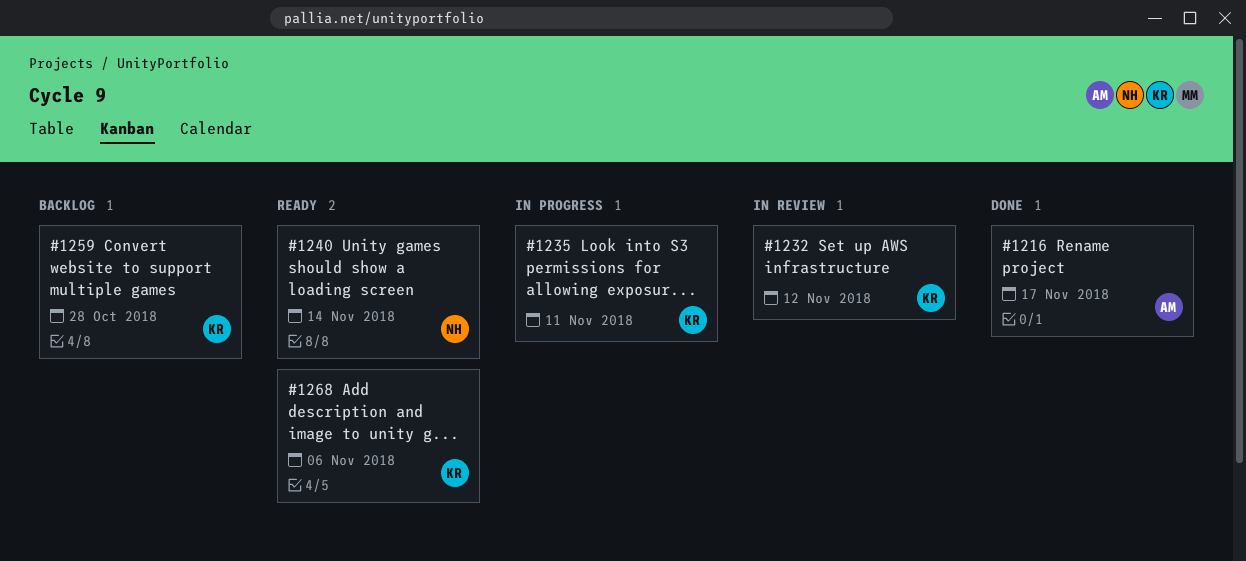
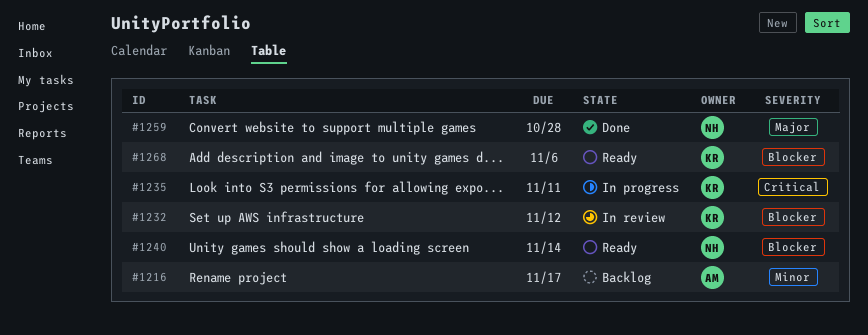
#1216, status: Done -> Backlog
#1259, status: Backlog -> Done
#1259, owner: KR -> NH

